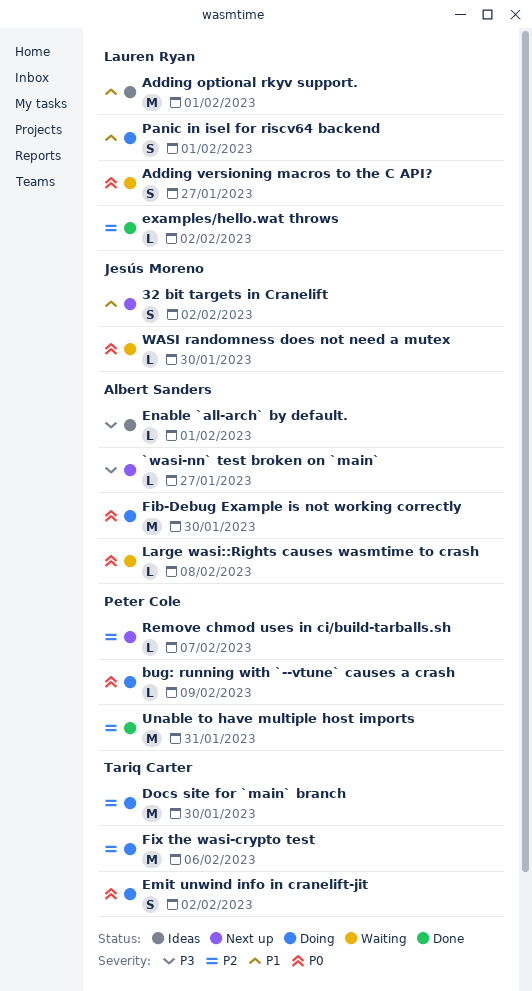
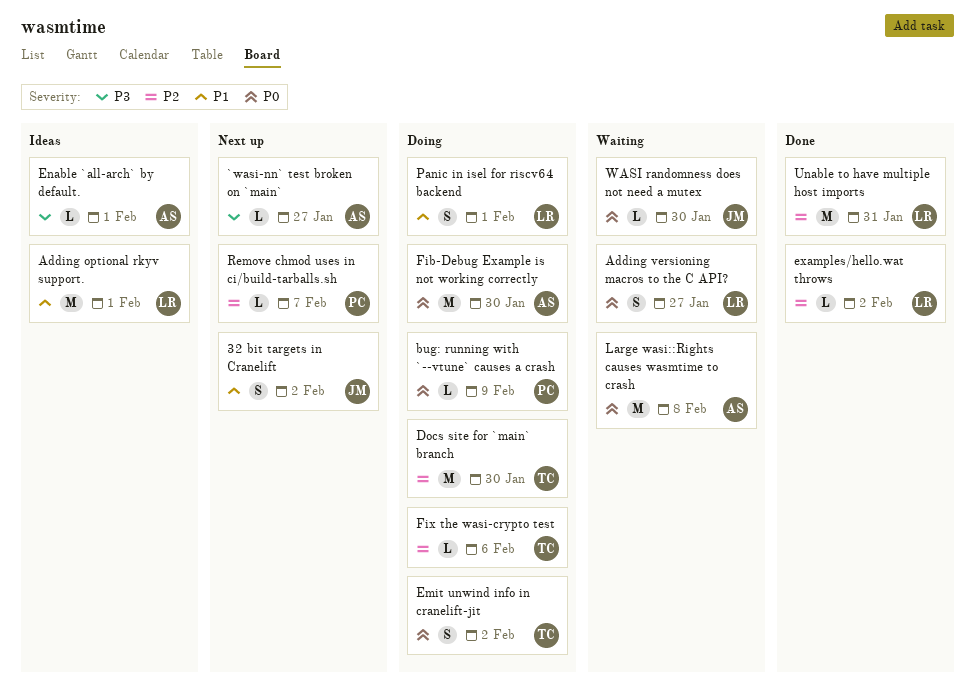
Fix the wasi-crypto test, estimate: M -> L
Large wasi::Rights causes wasmtime to crash, estimate: L -> M
Unable to have multiple host imports, owner: Peter Cole -> Lauren Ryan

